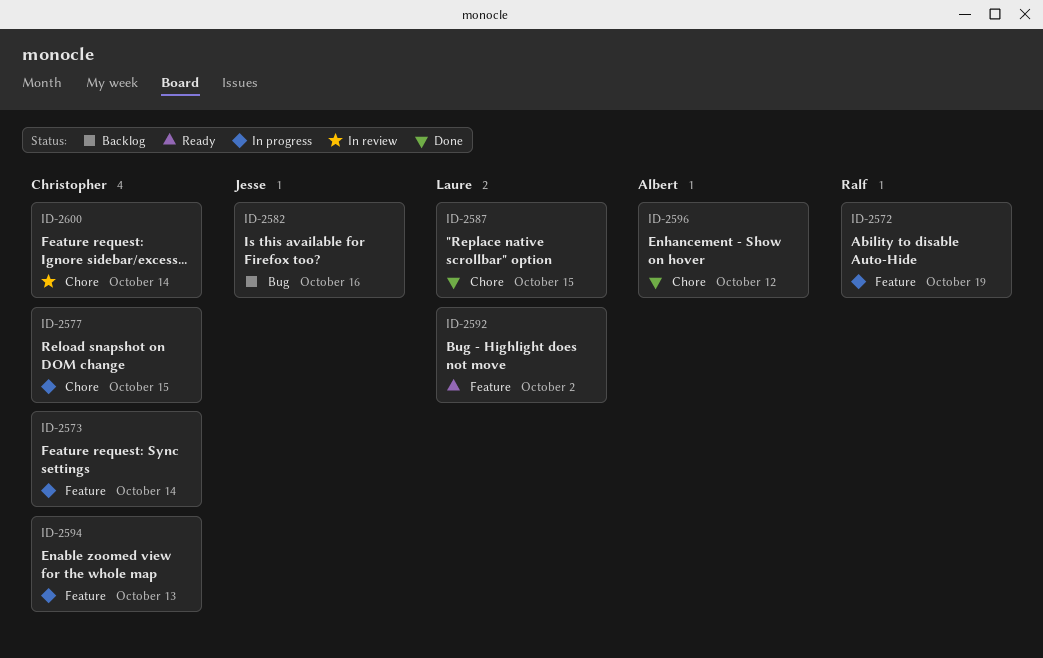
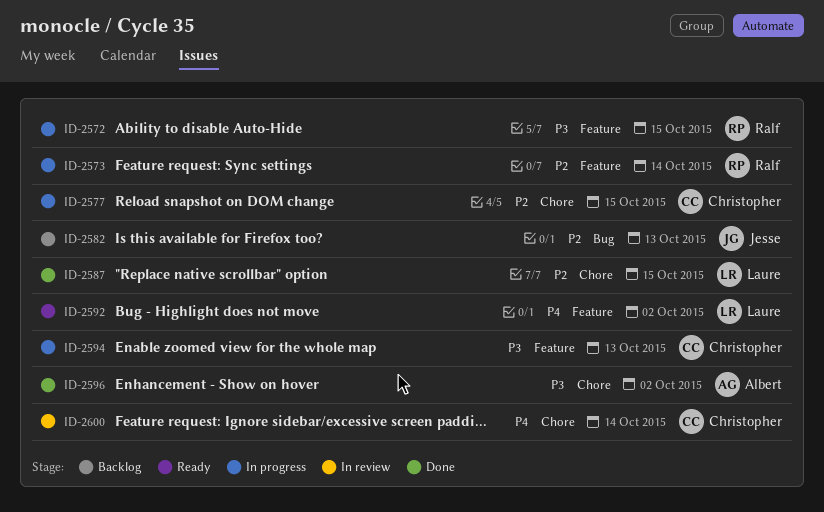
ID-2572, due: Oct 19 -> Oct 15
ID-2573, owner: Christopher -> Ralf
ID-2582, due: Oct 16 -> Oct 13
ID-2596, due: Oct 12 -> Oct 2

